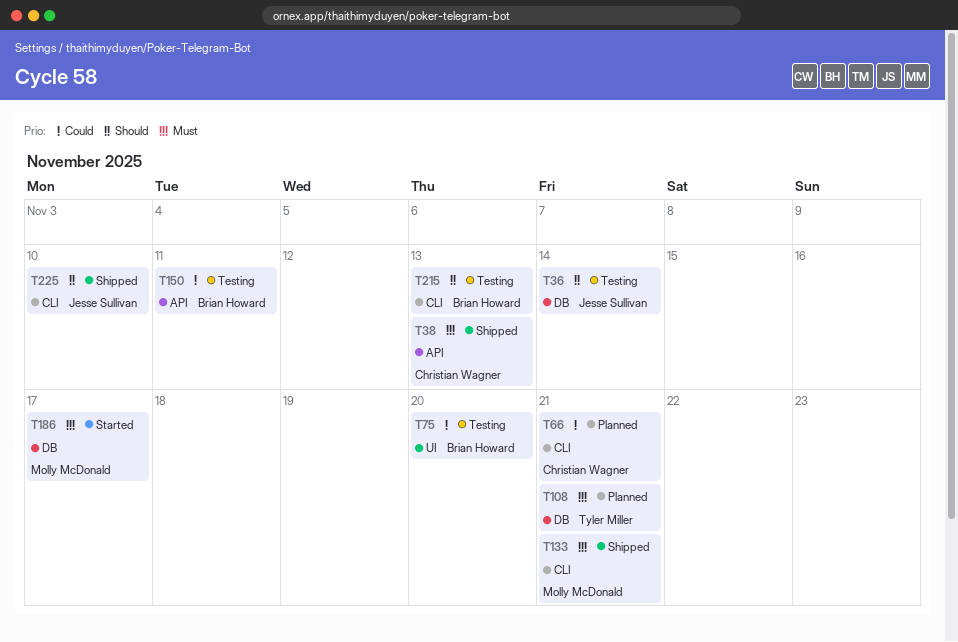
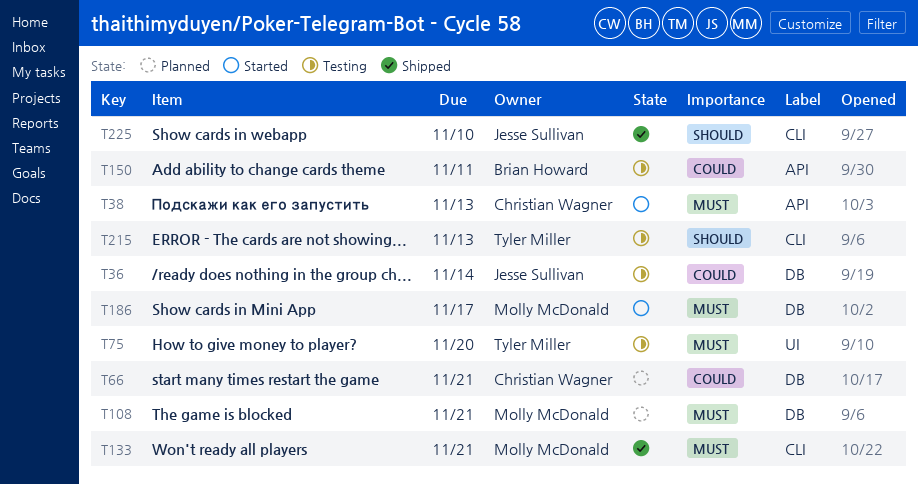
T36, priority: Should -> Could
T38, status: Shipped -> Started
T66, label: CLI -> DB
T75, owner: Brian Howard -> Tyler Miller
T75, priority: Could -> Must
T108, owner: Tyler Miller -> Molly McDonald
T215, owner: Brian Howard -> Tyler Miller

